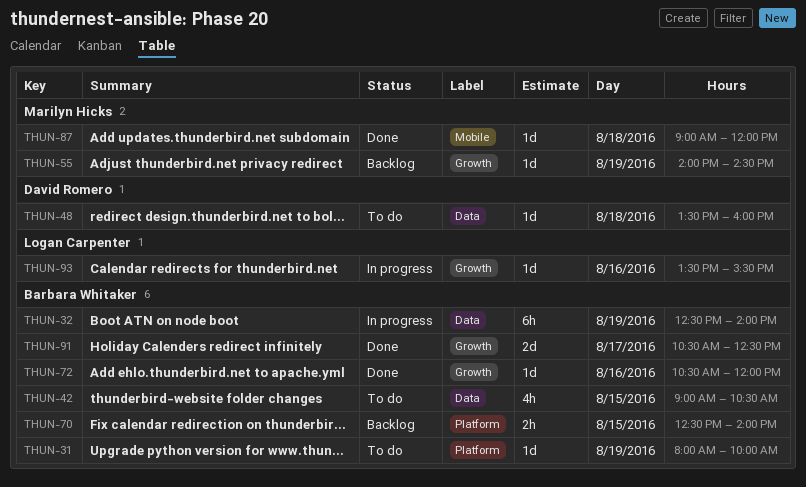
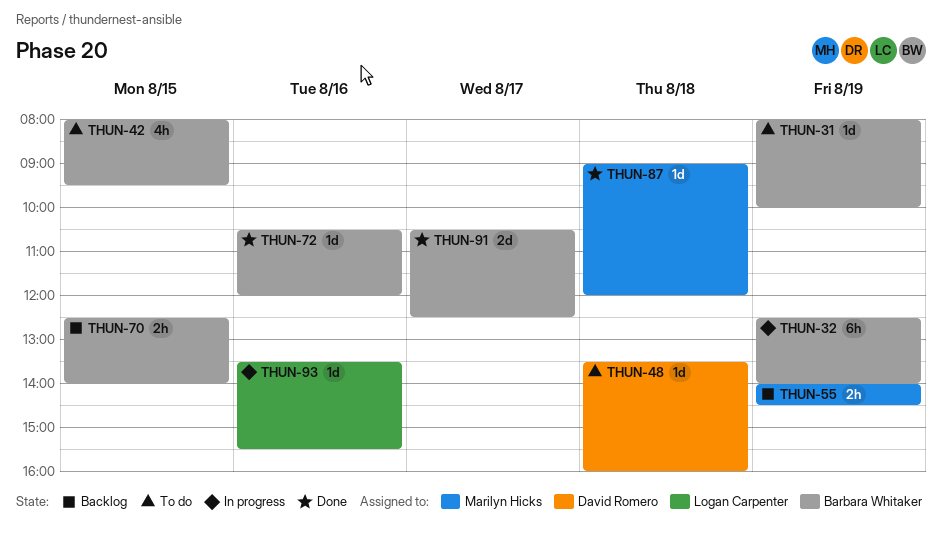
THUN-42, begins: 09:00 -> 08:00
THUN-42, ends: 10:30 -> 09:30
THUN-55, estimate: 1d -> 2h

